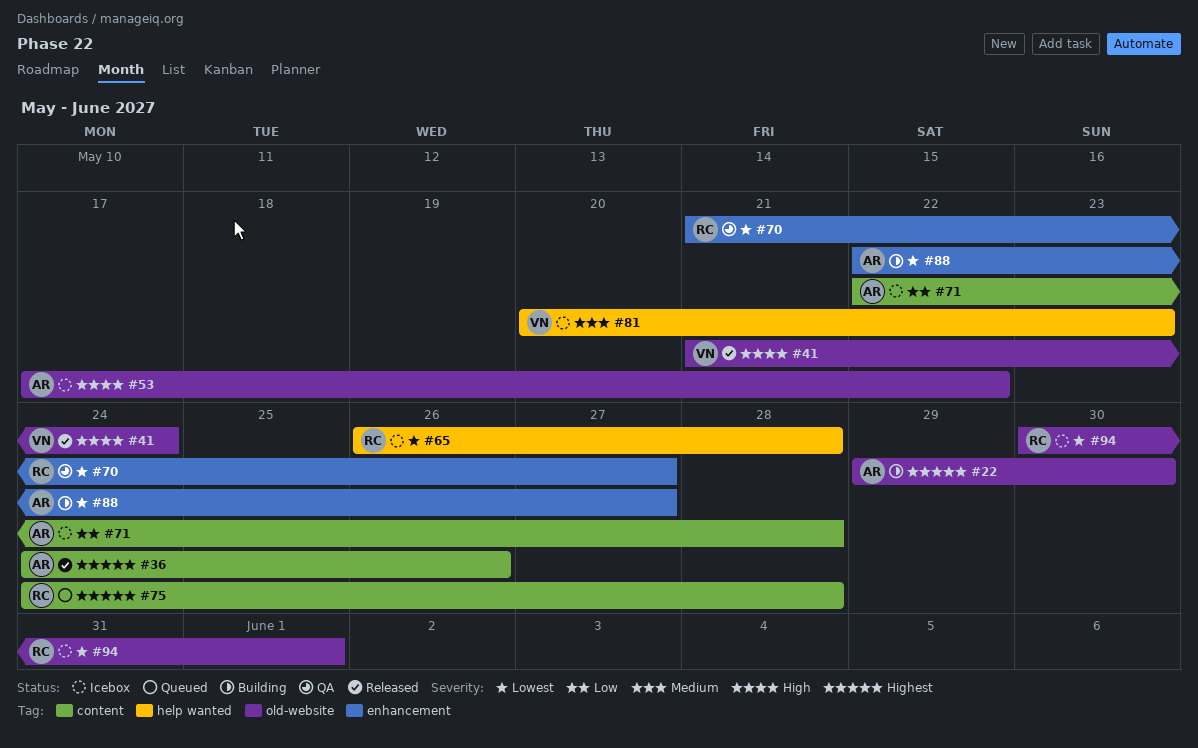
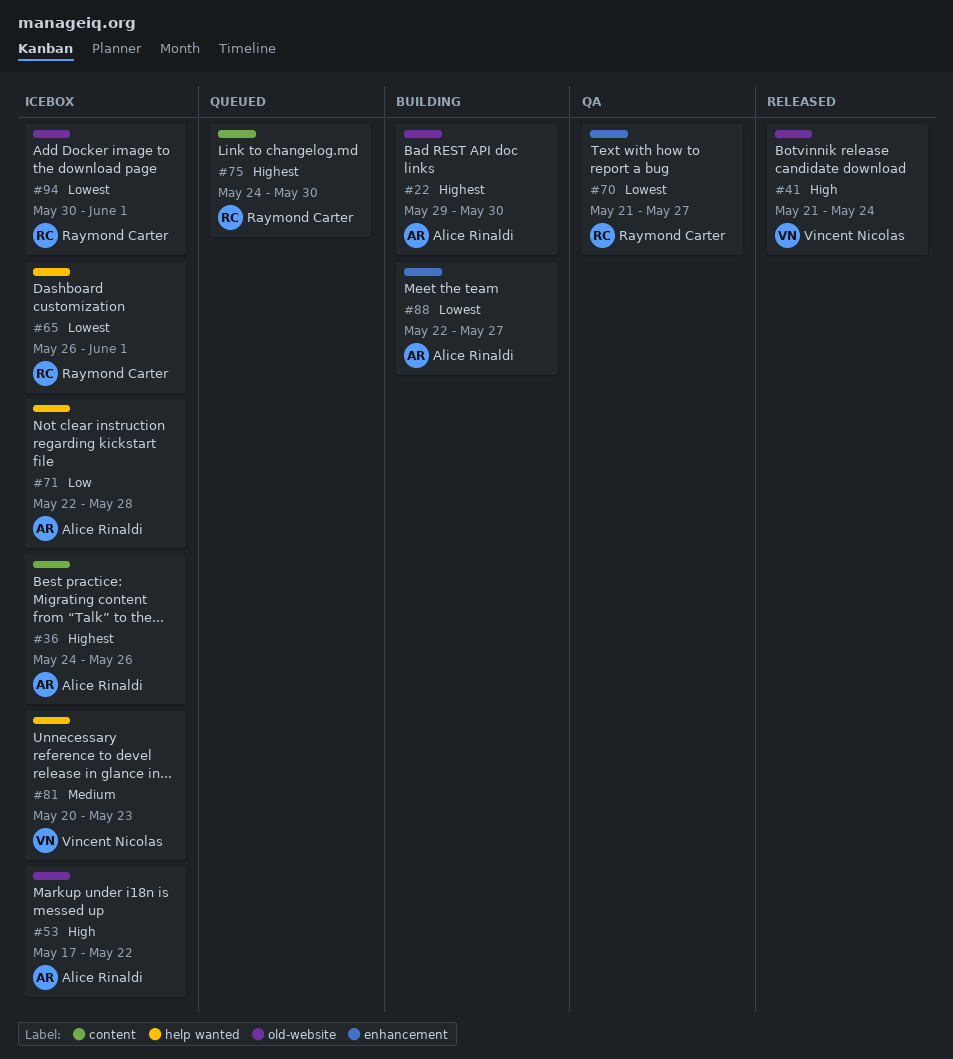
#36, status: Released -> Icebox
#65, due: May 28 -> Jun 1
#71, label: content -> help wanted
#75, due: May 28 -> May 30

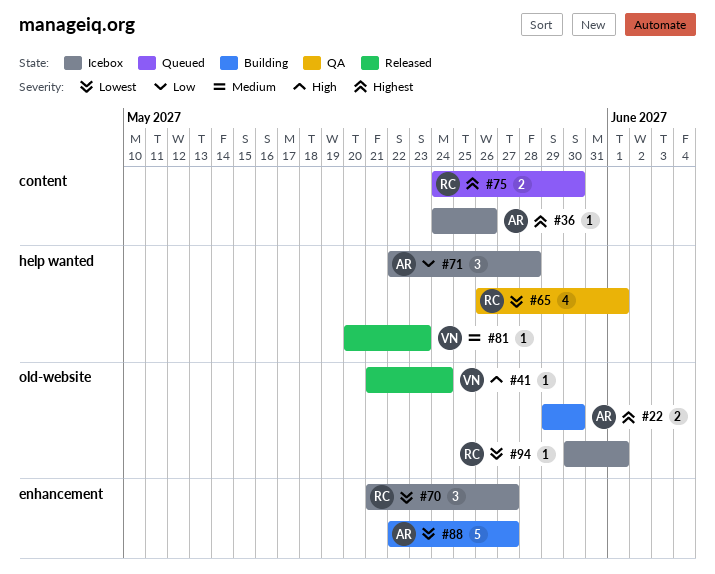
#53: present -> none
#65, status: Icebox -> QA
#70, status: QA -> Icebox
#81, status: Icebox -> Released

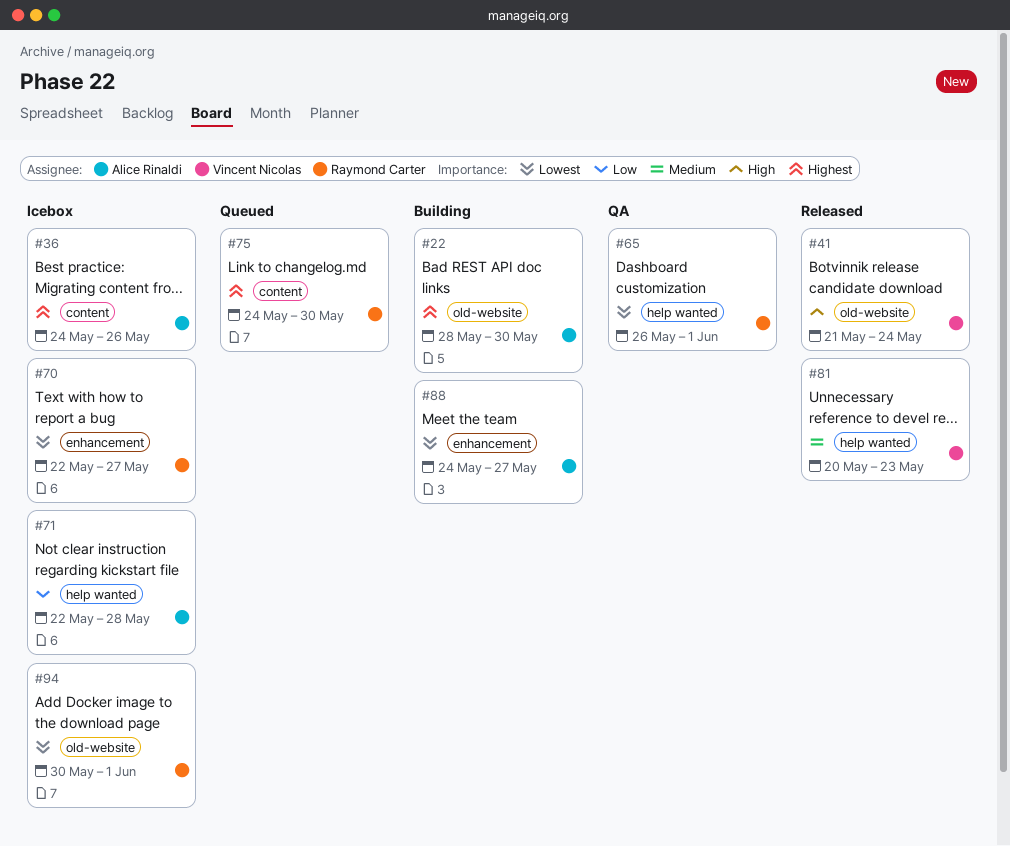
#22, start: May 29 -> May 28
#70, start: May 21 -> May 22
#88, start: May 22 -> May 24

